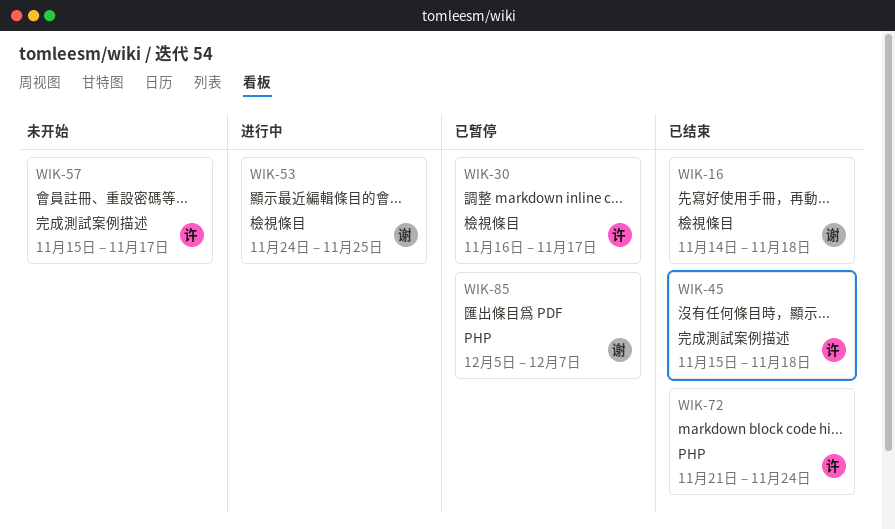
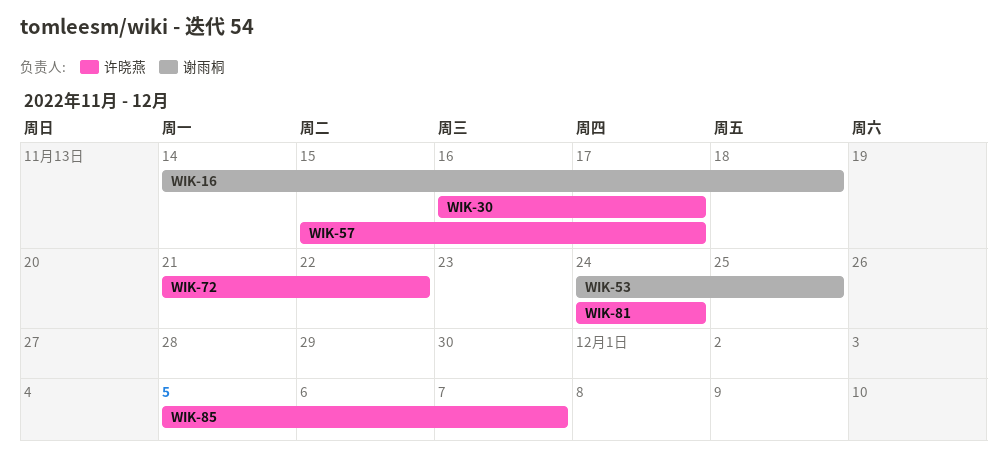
WIK-45: present -> none
WIK-72, due: Nov 24 -> Nov 22
WIK-81: none -> present
WIK-85, owner: 谢雨桐 -> 许晓燕

